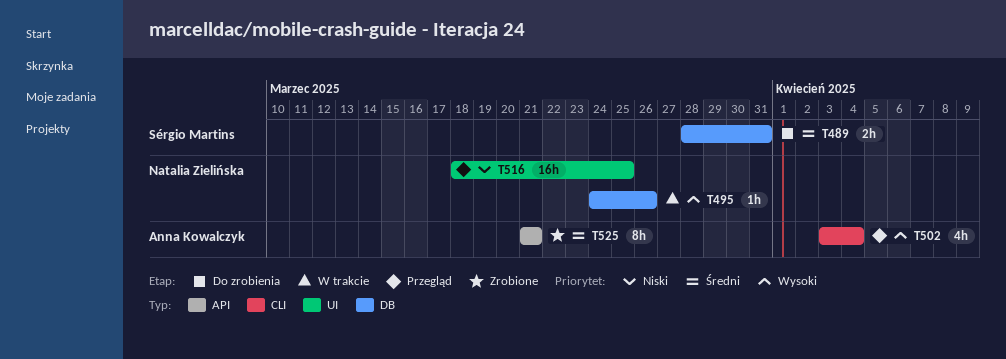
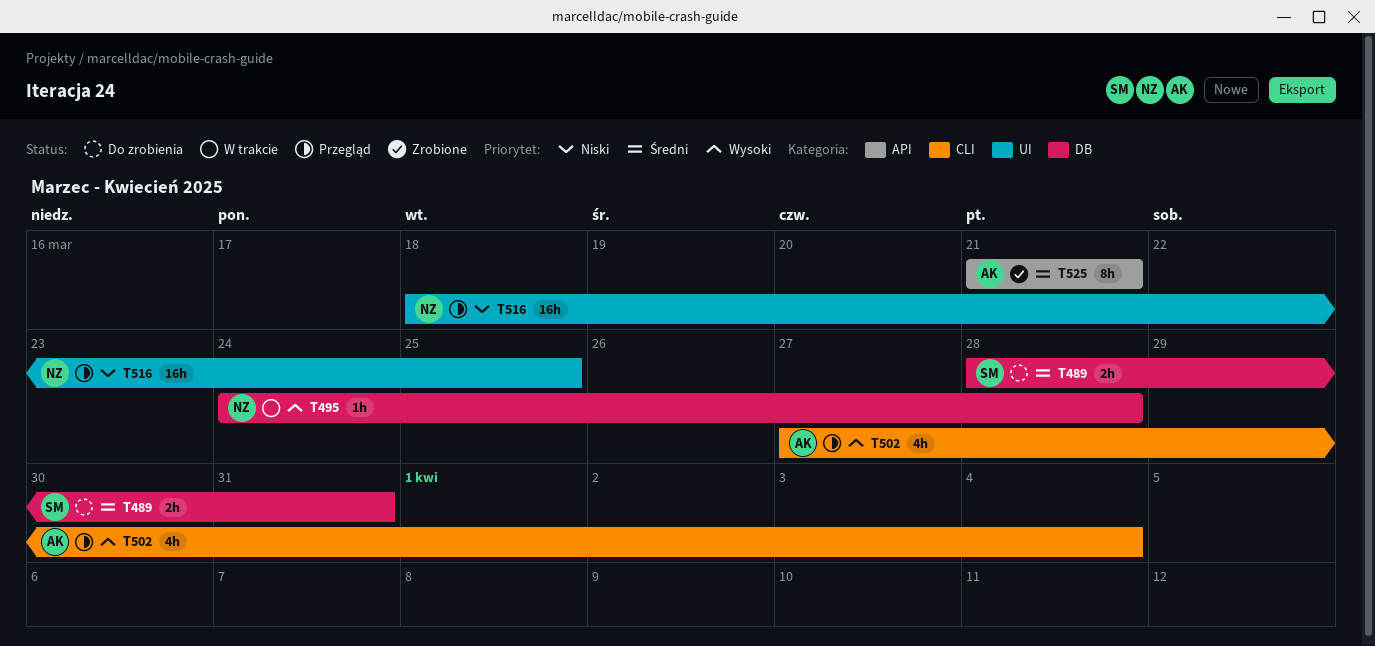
T495, due: Mar 26 -> Mar 28
T502, start: Apr 3 -> Mar 27

